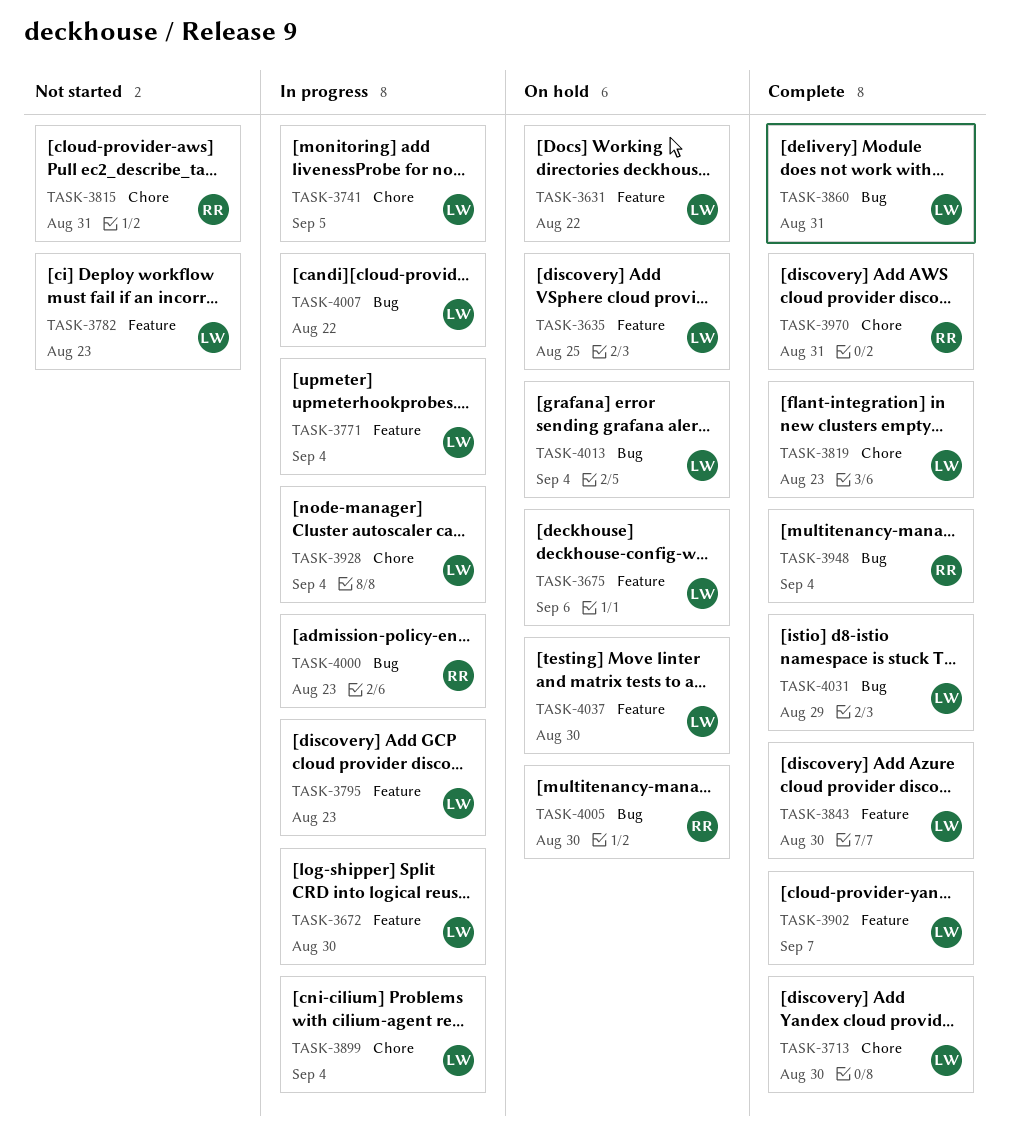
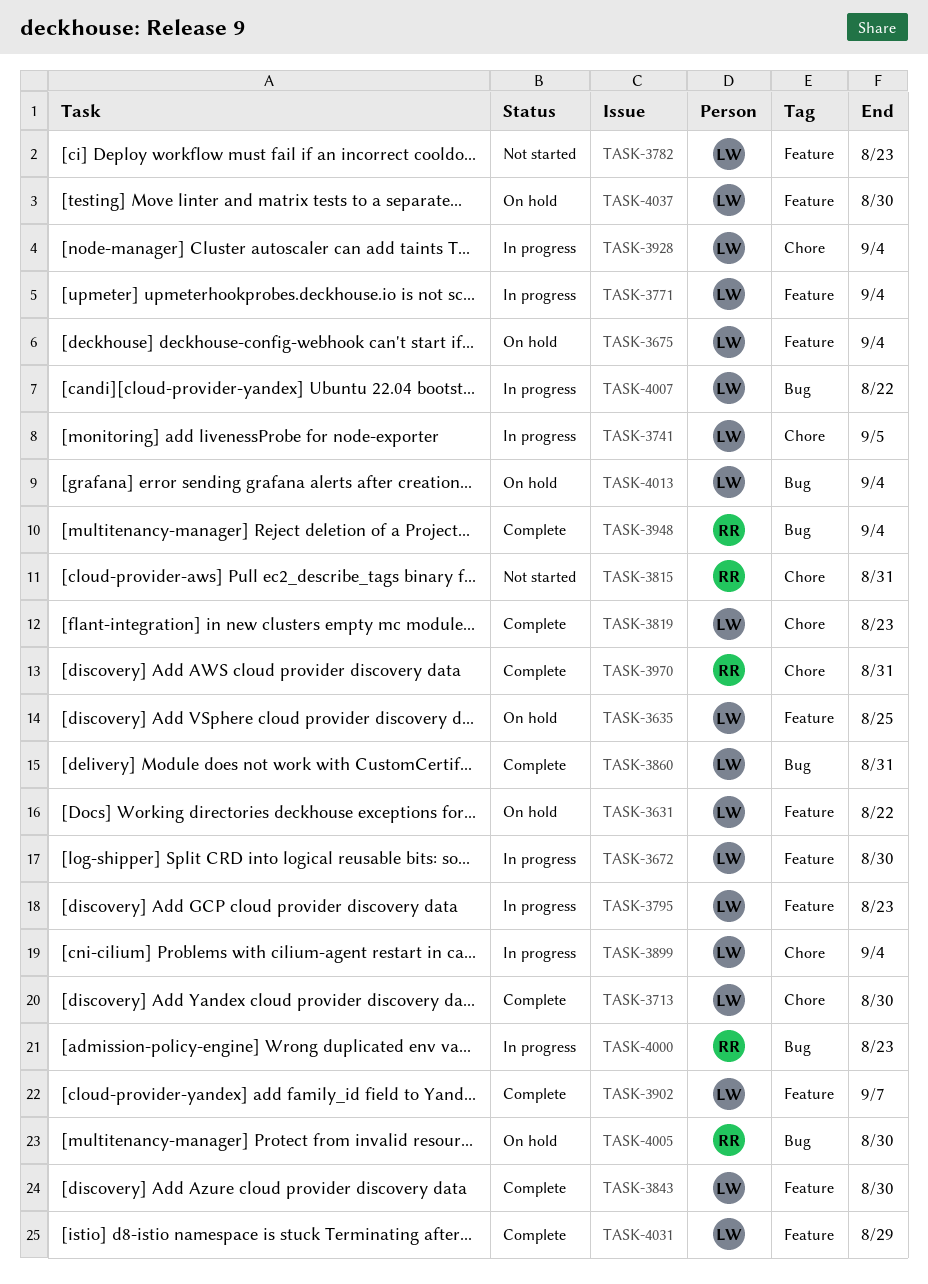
TASK-3675, due: Sep 6 -> Sep 4
TASK-4031, label: Bug -> Feature

